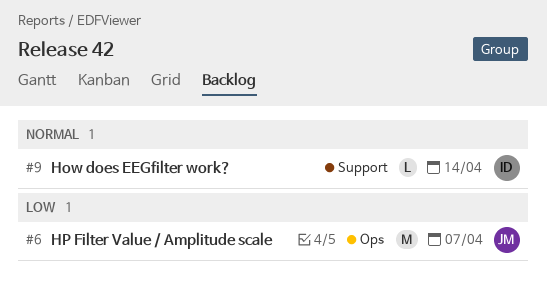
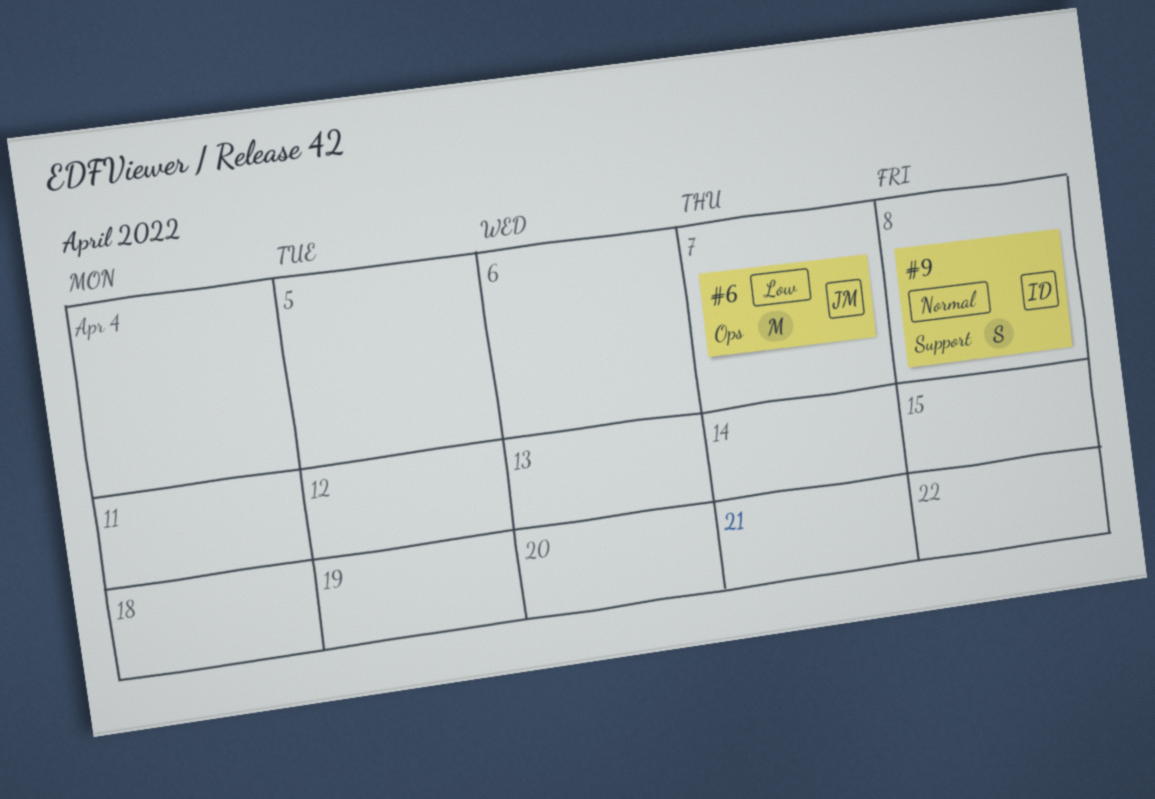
#9, estimate: L -> S
#9, due: Apr 14 -> Apr 8

